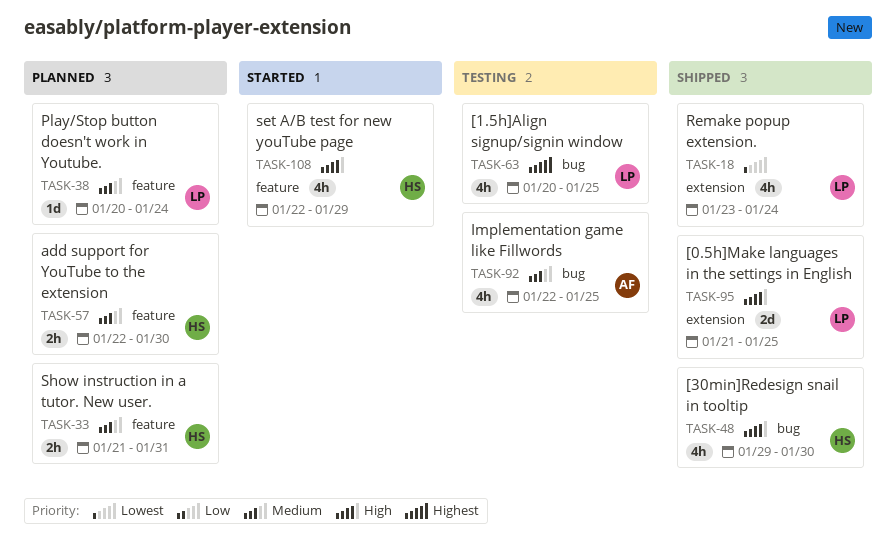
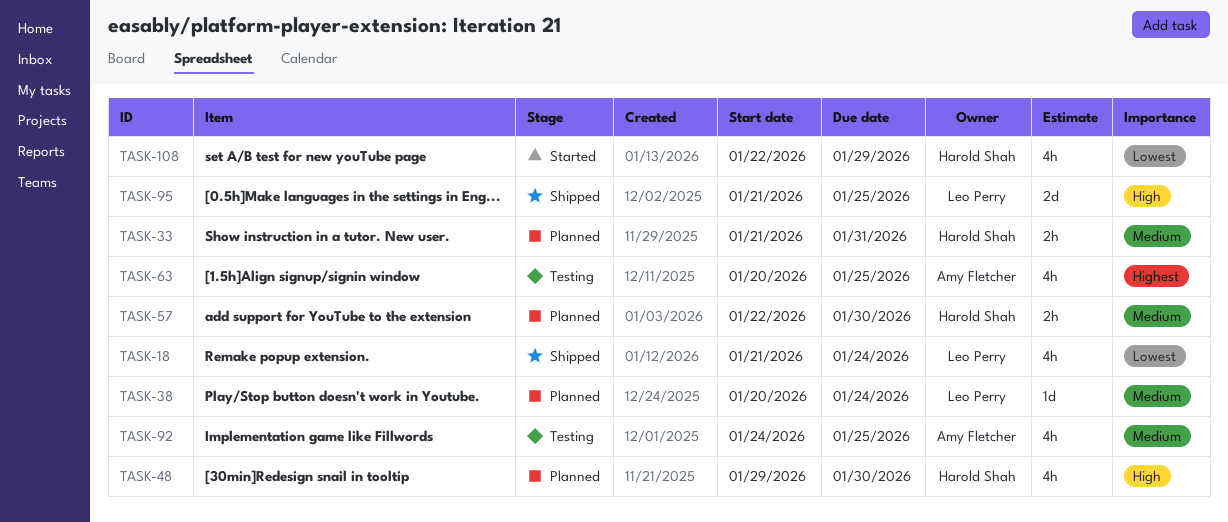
TASK-18, start: Jan 23 -> Jan 21
TASK-48, status: Shipped -> Planned
TASK-63, owner: Leo Perry -> Amy Fletcher
TASK-92, start: Jan 22 -> Jan 24
TASK-108, priority: High -> Lowest

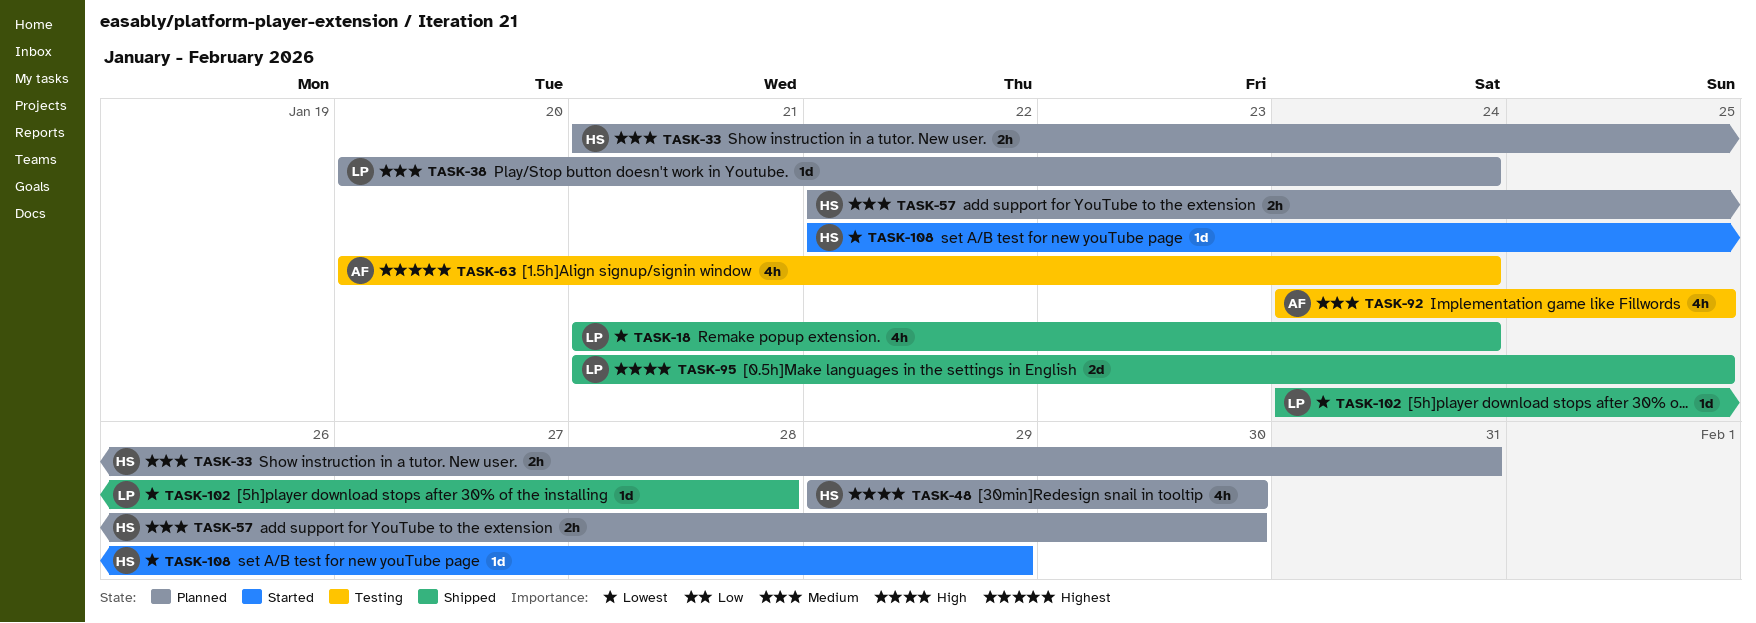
TASK-63, due: Jan 25 -> Jan 24
TASK-102: none -> present
TASK-108, estimate: 4h -> 1d

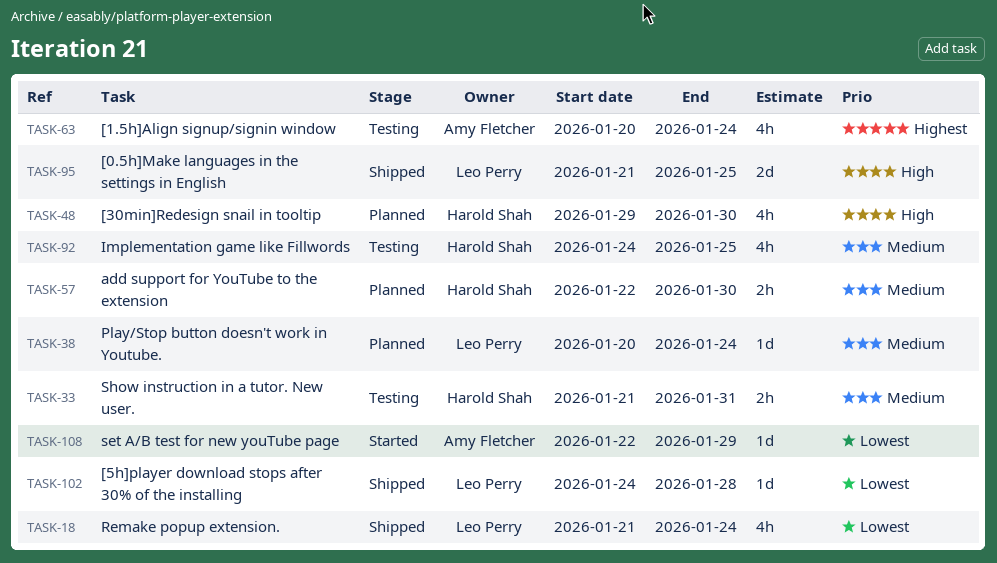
TASK-33, status: Planned -> Testing
TASK-92, owner: Amy Fletcher -> Harold Shah
TASK-108, owner: Harold Shah -> Amy Fletcher

